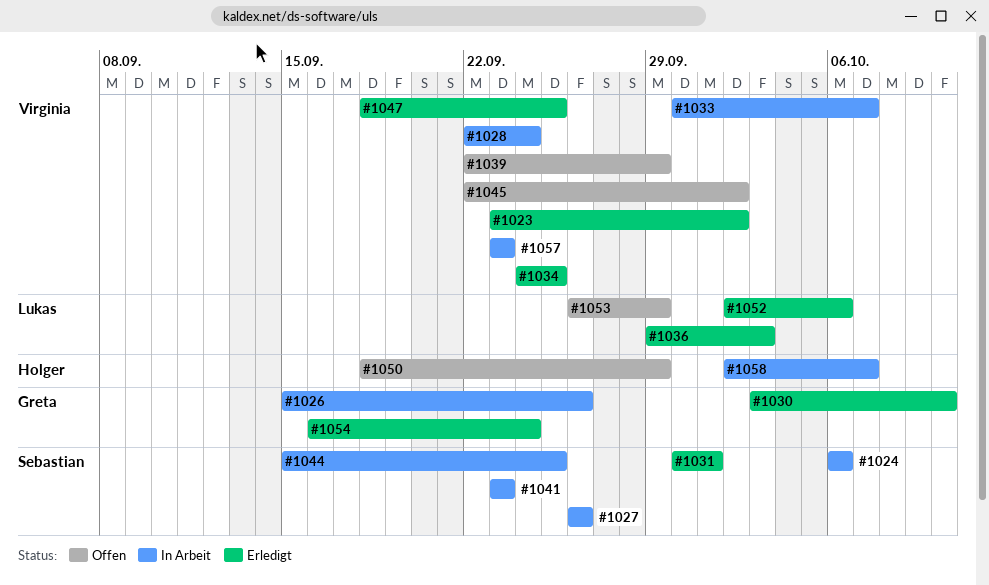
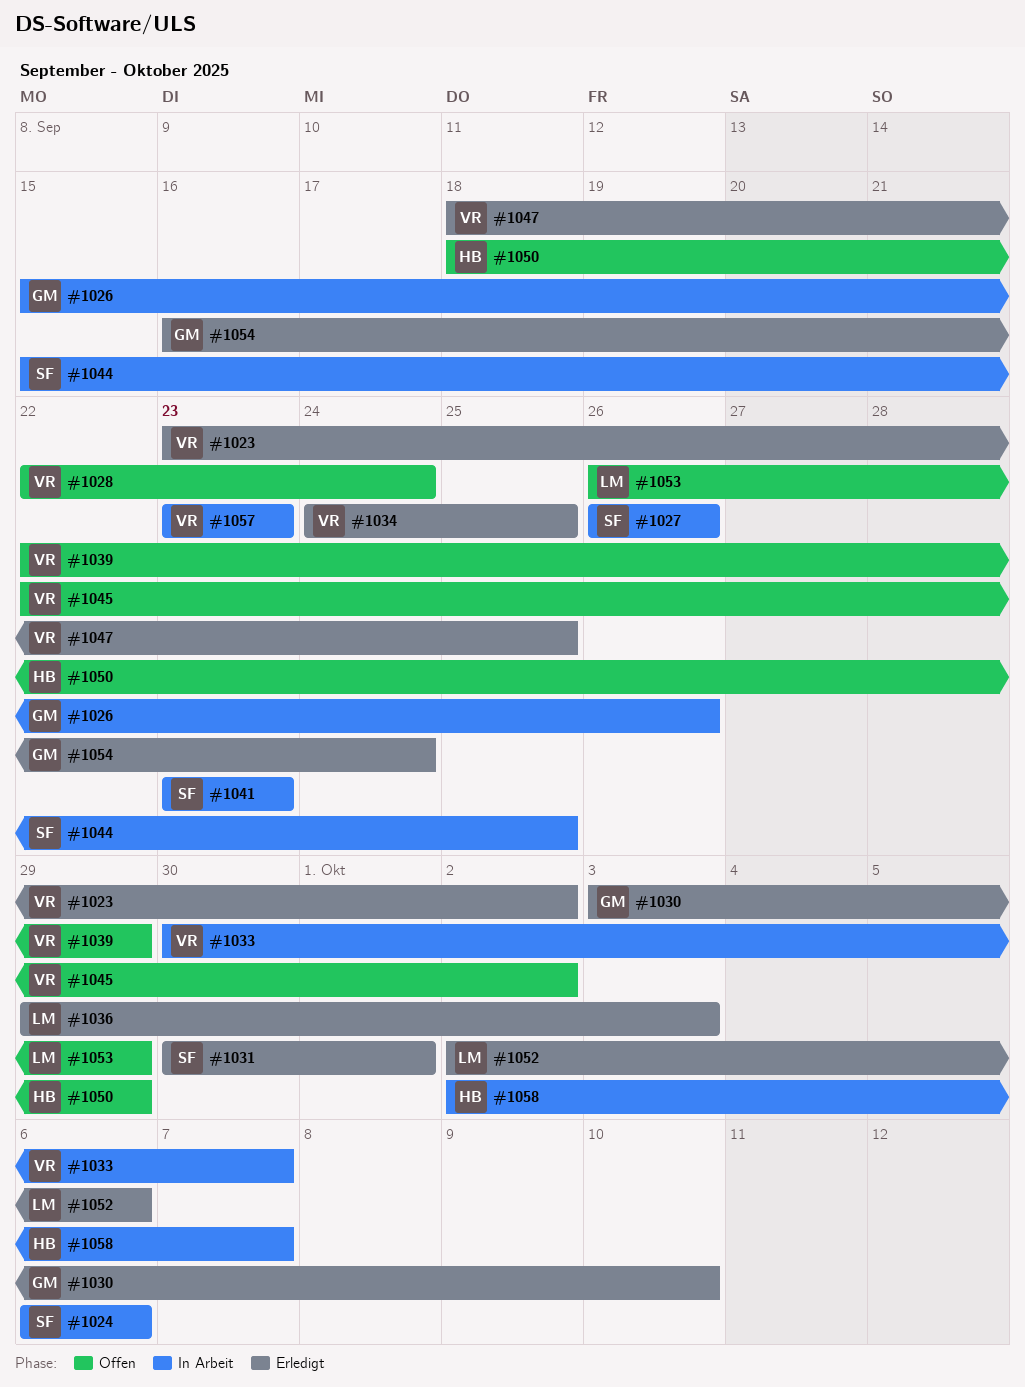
#1028, status: In Arbeit -> Offen

